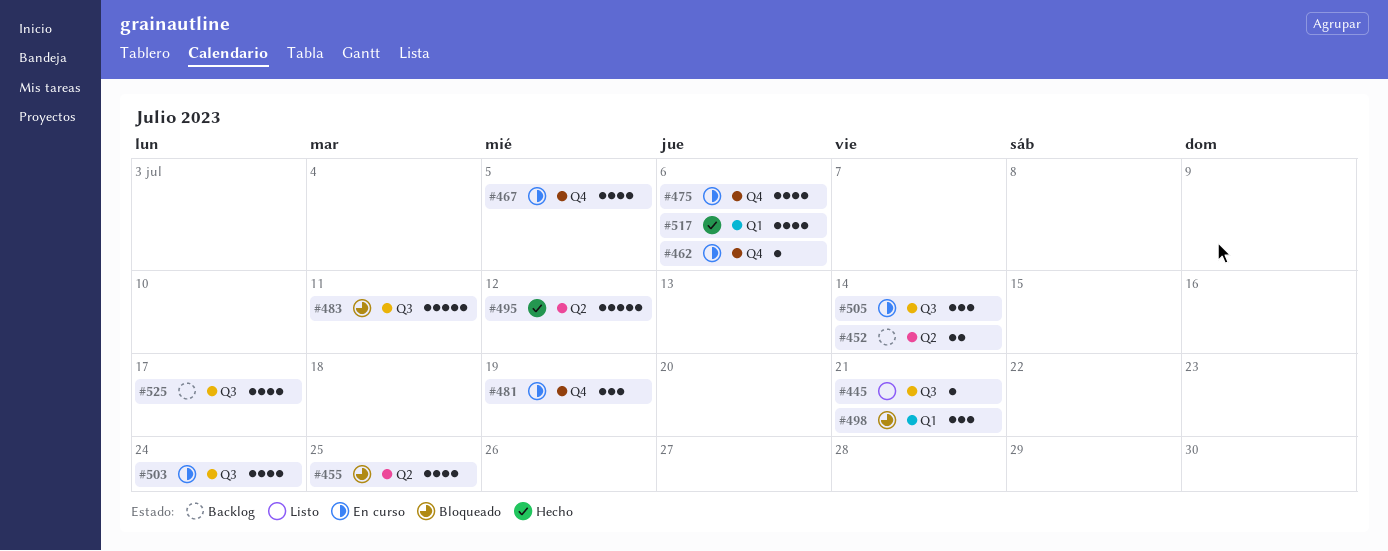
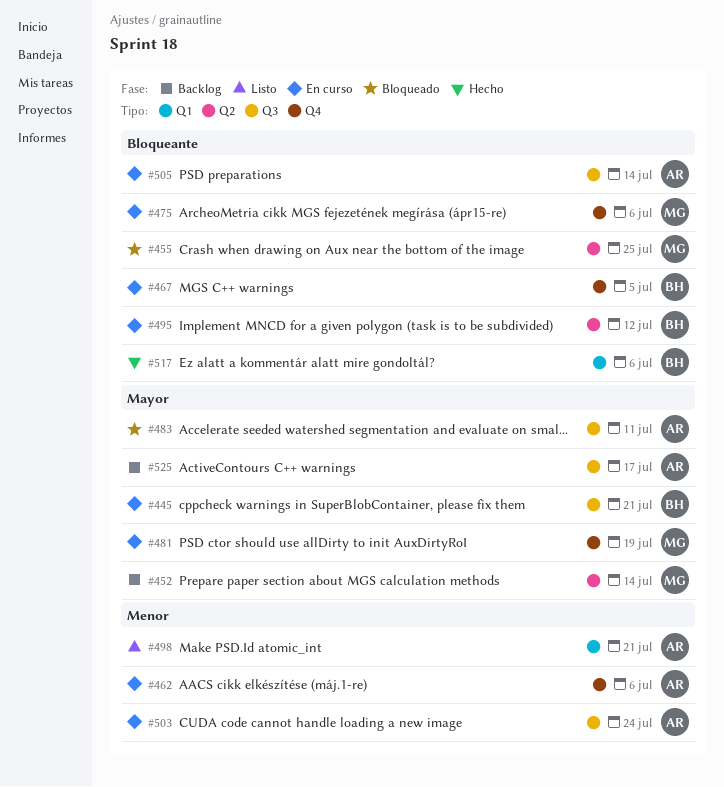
#445, status: Listo -> En curso
#495, status: Hecho -> En curso
#498, status: Bloqueado -> Listo

